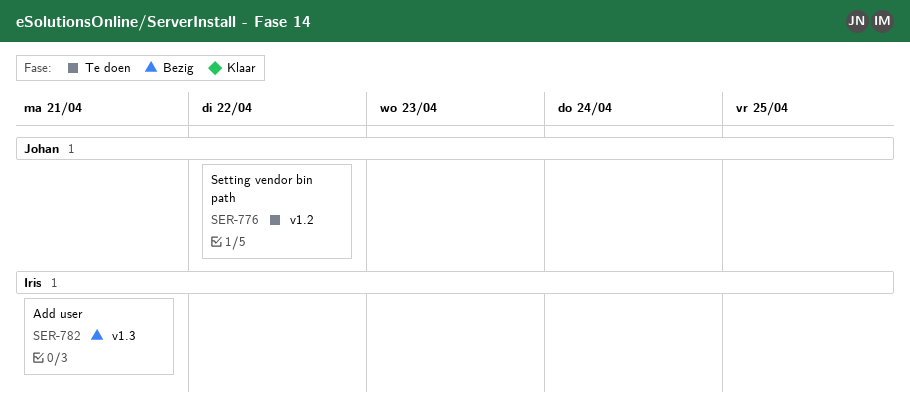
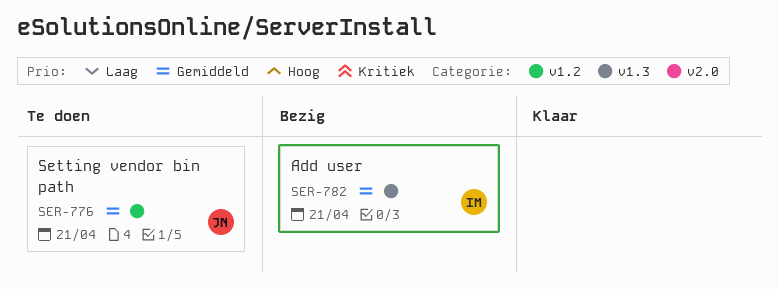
SER-776, due: Apr 22 -> Apr 21

